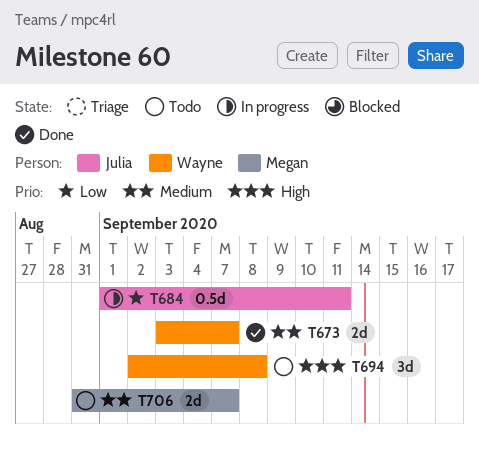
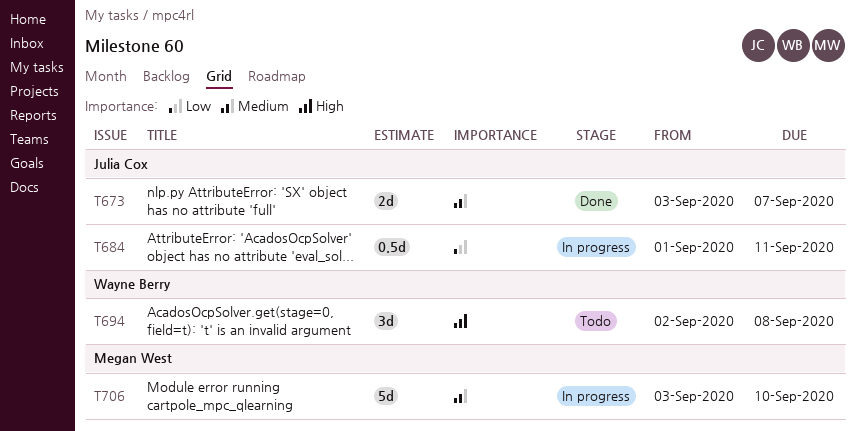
T673, owner: Wayne Berry -> Julia Cox
T706, status: Todo -> In progress
T706, estimate: 2d -> 5d
T706, start: Aug 31 -> Sep 3
T706, due: Sep 7 -> Sep 10

